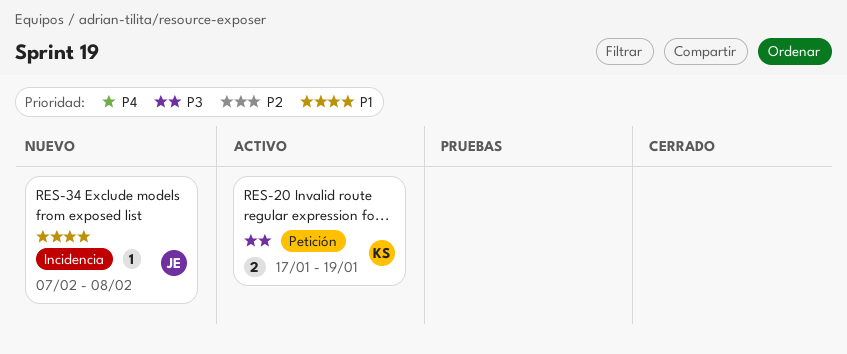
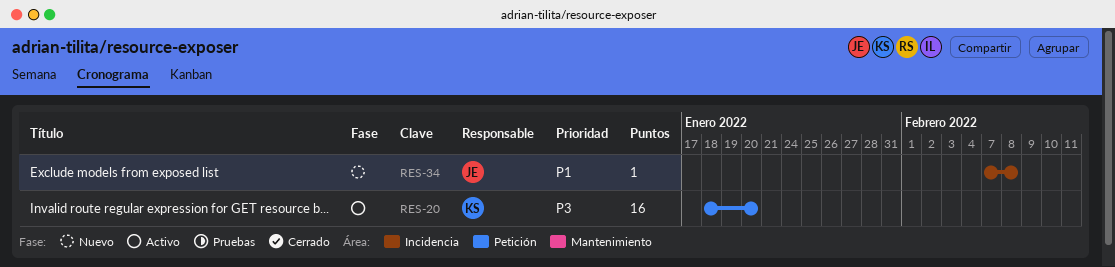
RES-20, estimate: 2 -> 16
RES-20, start: Jan 17 -> Jan 18
RES-20, due: Jan 19 -> Jan 20

